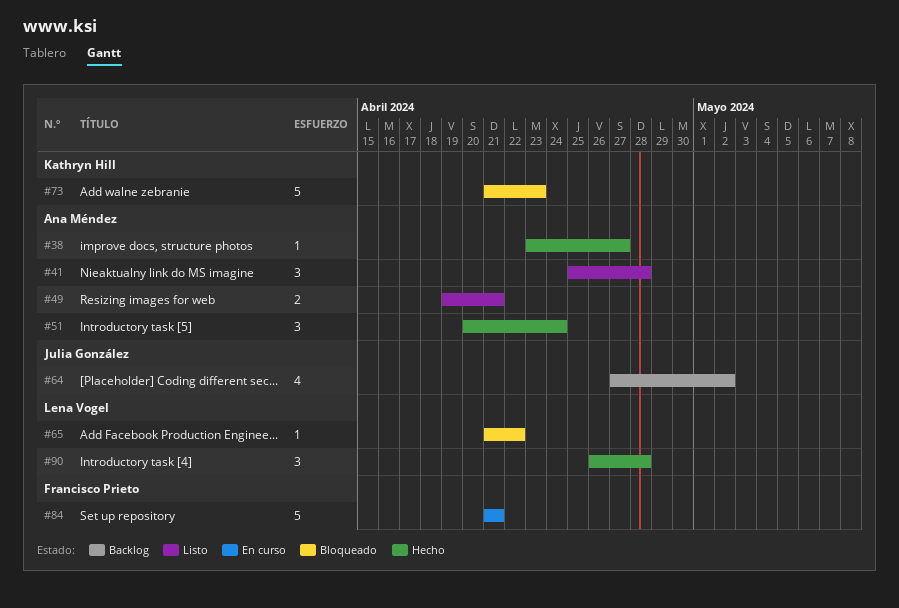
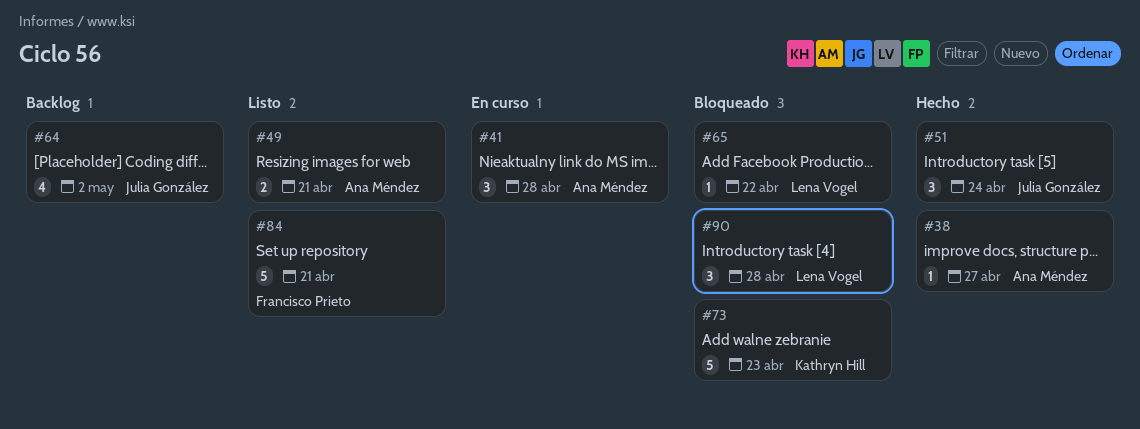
#41, status: Listo -> En curso
#51, owner: Ana Méndez -> Julia González
#84, status: En curso -> Listo
#90, status: Hecho -> Bloqueado

